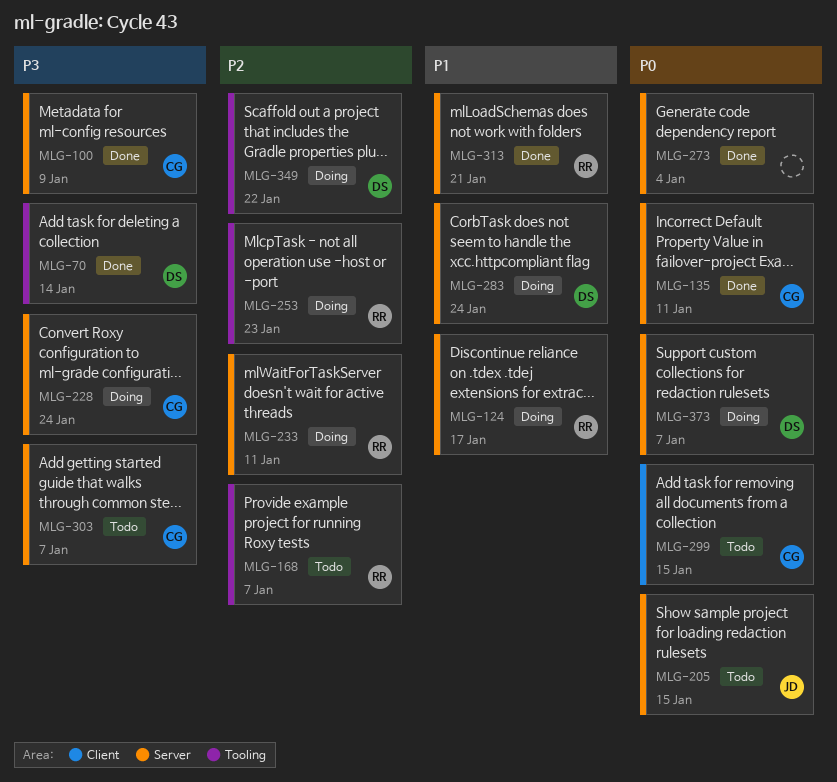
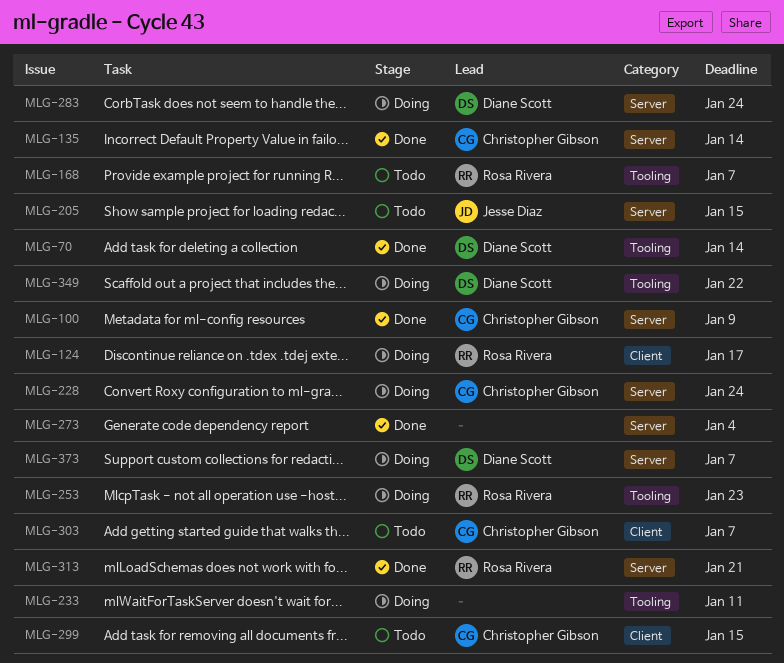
MLG-124, label: Server -> Client
MLG-135, due: Jan 11 -> Jan 14
MLG-233, owner: Rosa Rivera -> none
MLG-233, label: Server -> Tooling
MLG-303, label: Server -> Client

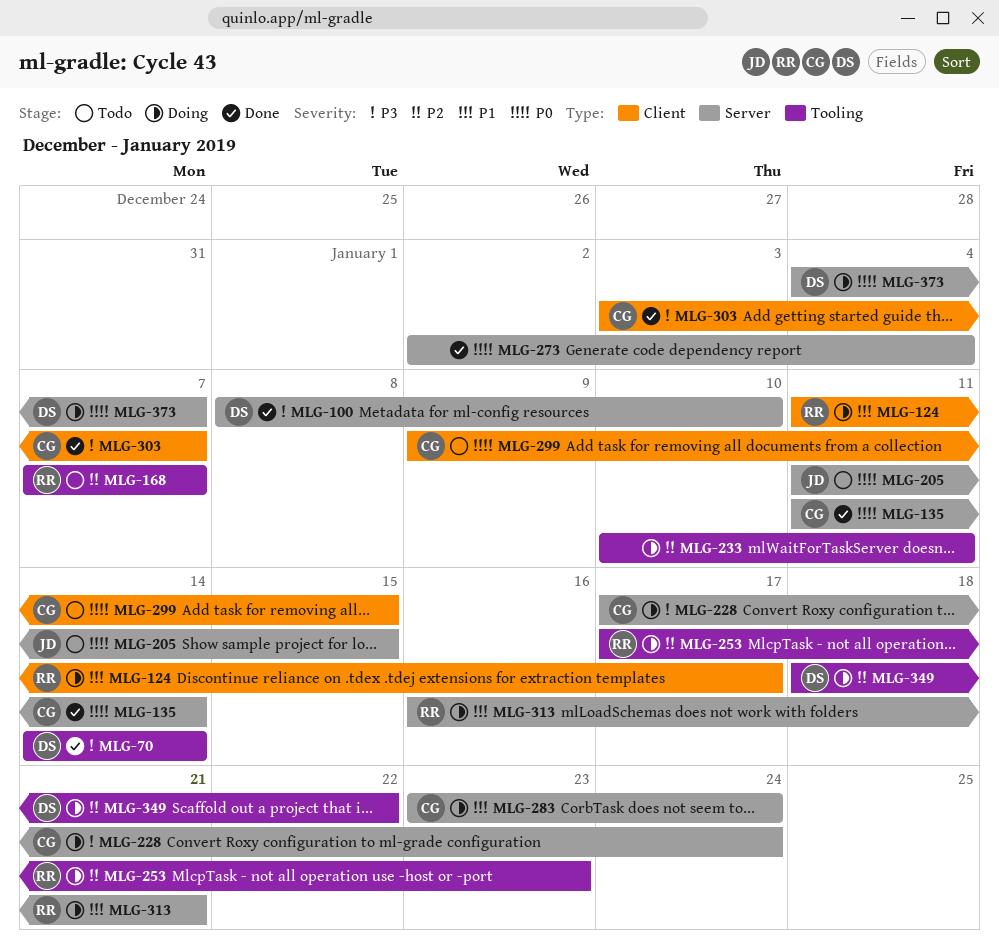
MLG-100, owner: Christopher Gibson -> Diane Scott
MLG-100, due: Jan 9 -> Jan 10
MLG-283, owner: Diane Scott -> Christopher Gibson
MLG-303, status: Todo -> Done
MLG-313, status: Done -> Doing

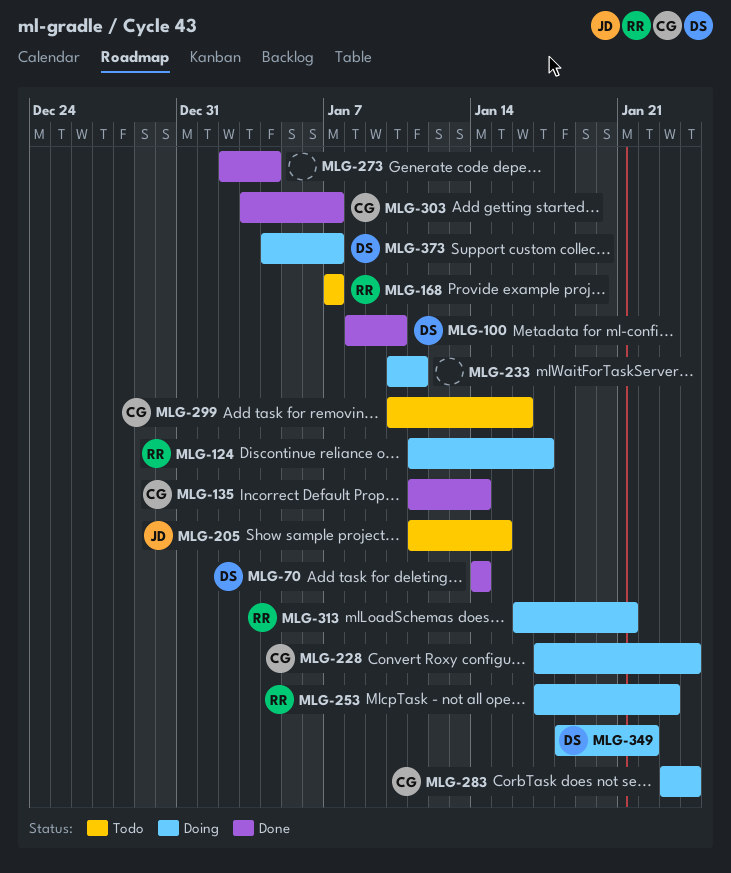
MLG-299, start: Jan 9 -> Jan 10
MLG-299, due: Jan 15 -> Jan 16

